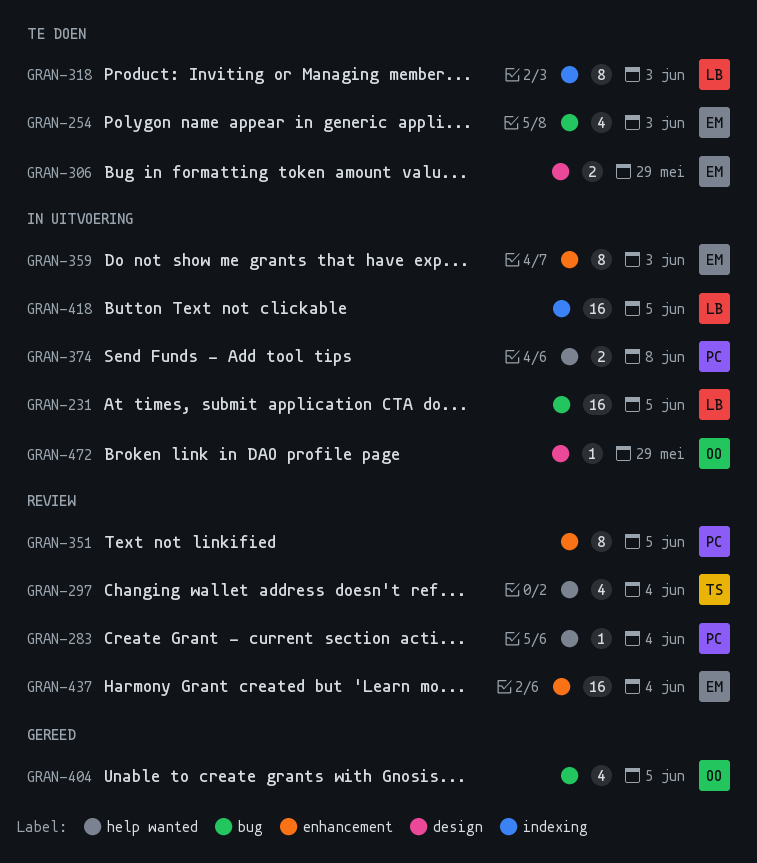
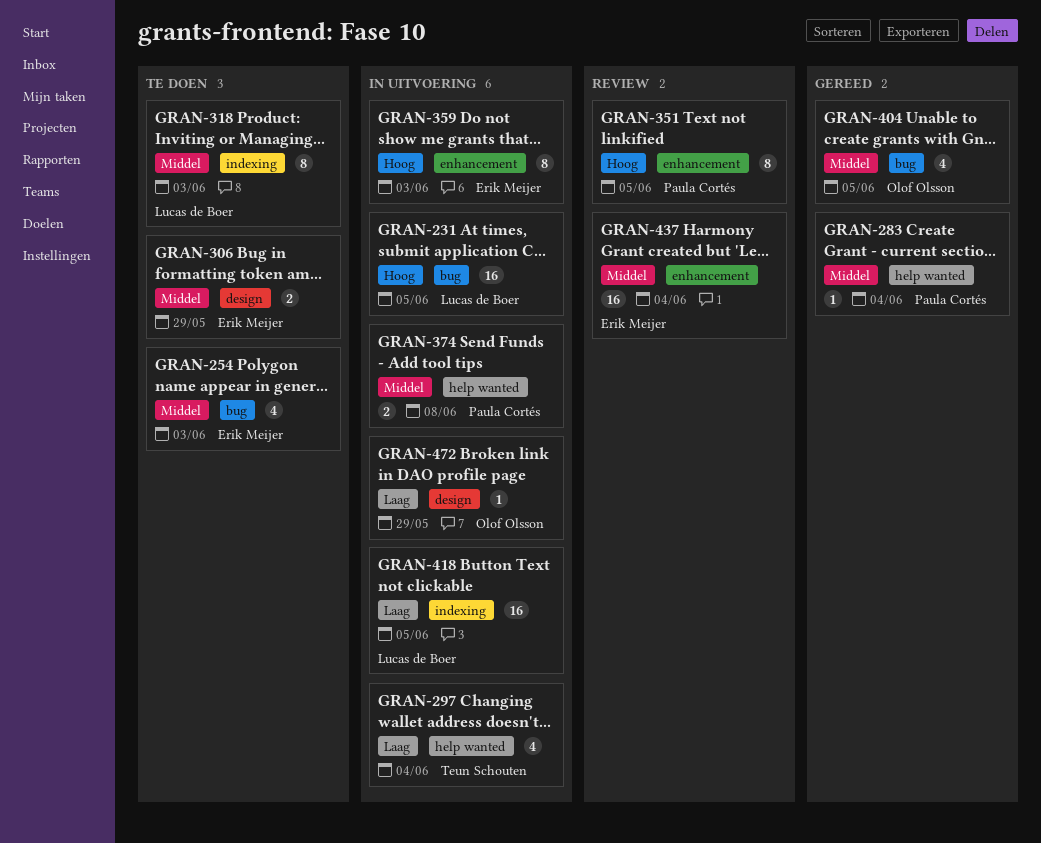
GRAN-283, status: Review -> Gereed
GRAN-297, status: Review -> In uitvoering

